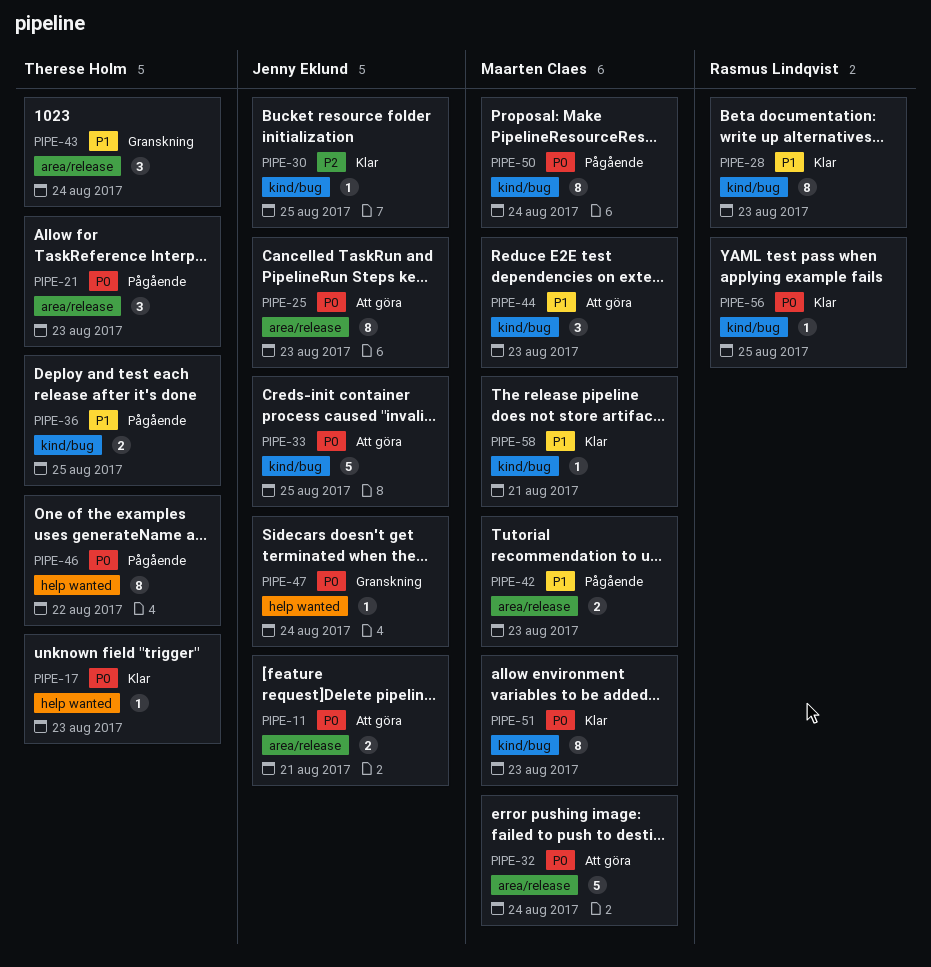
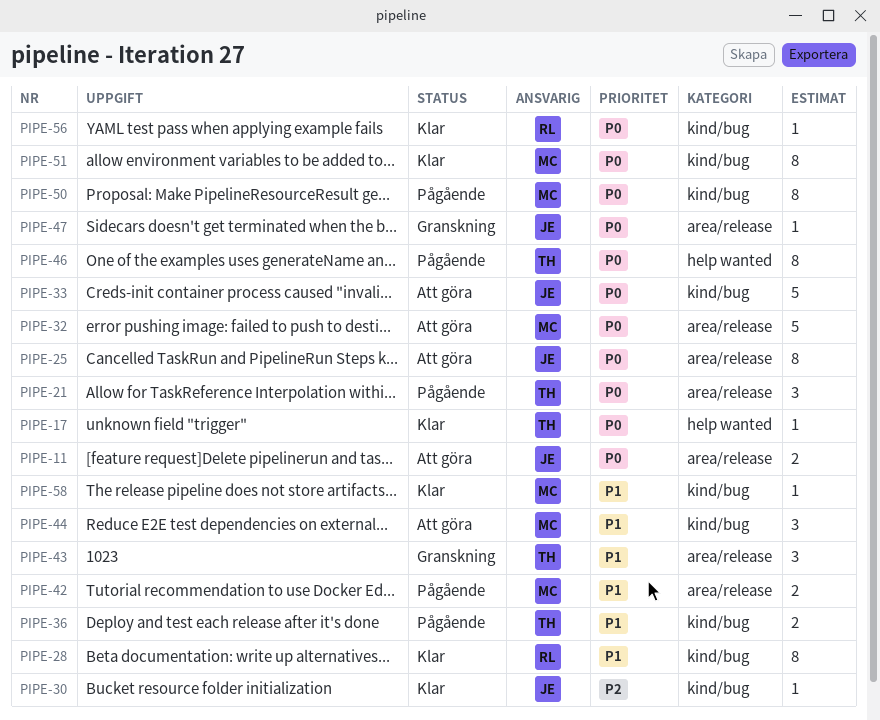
PIPE-47, label: help wanted -> area/release

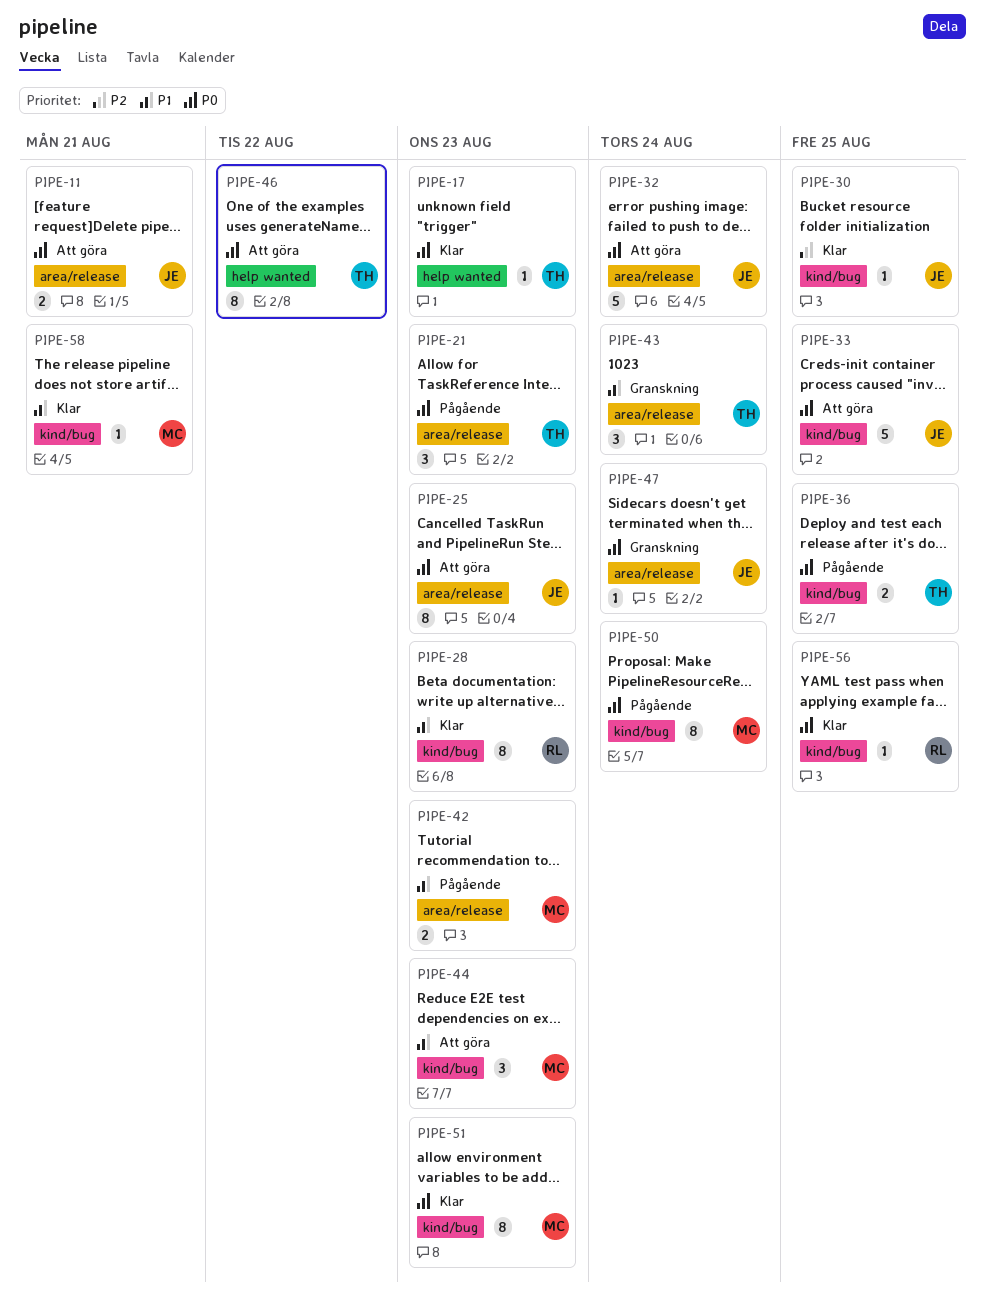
PIPE-32, owner: MC -> JE
PIPE-36, priority: P1 -> P0
PIPE-46, status: Pågående -> Att göra

